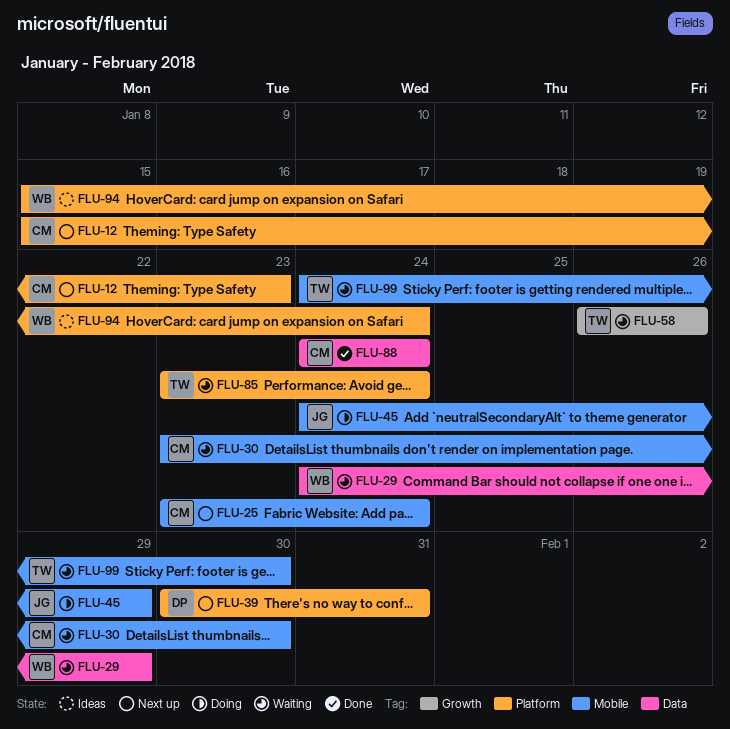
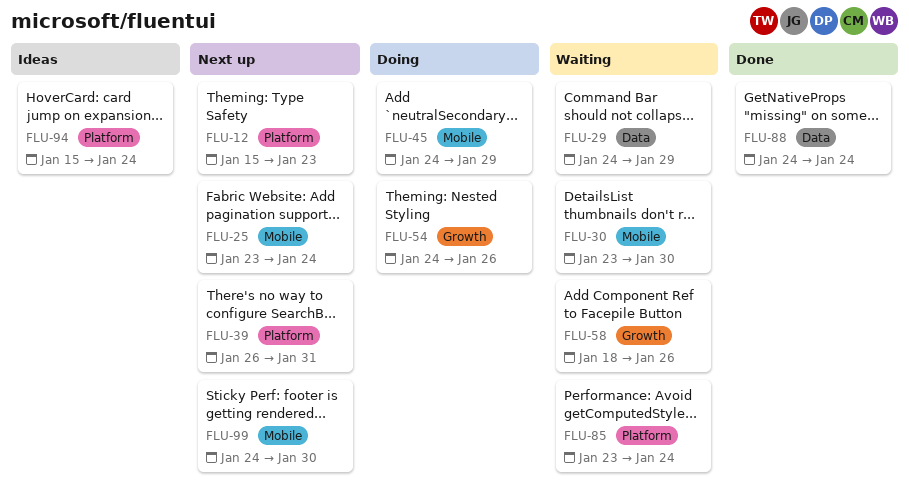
FLU-39, start: Jan 30 -> Jan 26
FLU-54: none -> present
FLU-58, start: Jan 26 -> Jan 18
FLU-99, status: Waiting -> Next up

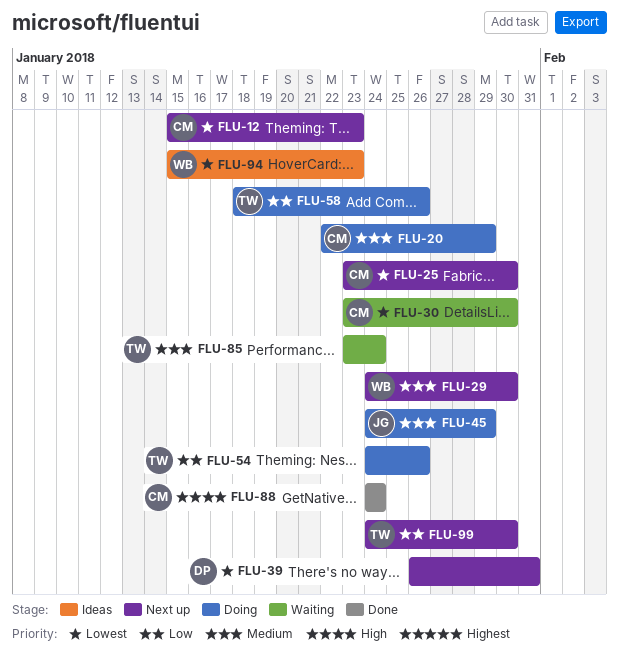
FLU-20: none -> present
FLU-25, due: Jan 24 -> Jan 30
FLU-29, status: Waiting -> Next up
FLU-29, due: Jan 29 -> Jan 30
FLU-58, status: Waiting -> Doing
FLU-94, due: Jan 24 -> Jan 23

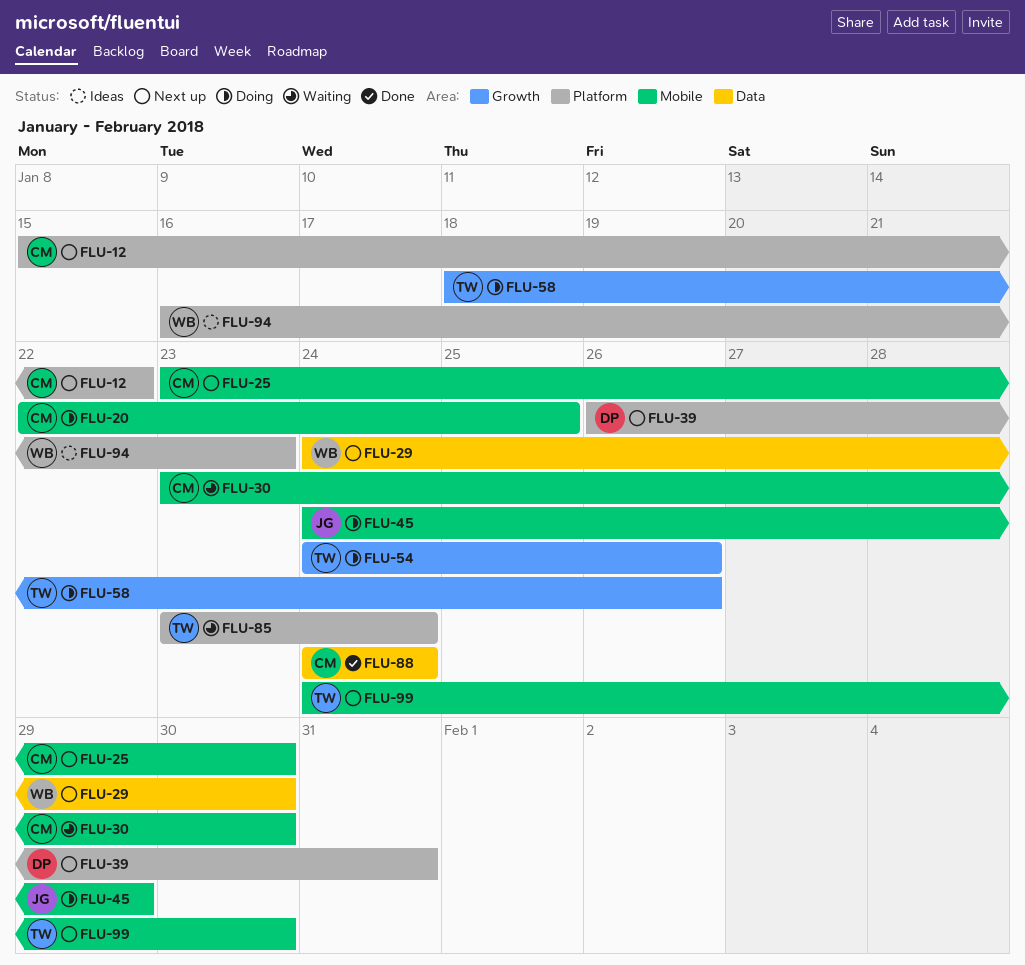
FLU-12, due: Jan 23 -> Jan 22
FLU-20, due: Jan 29 -> Jan 25
FLU-94, start: Jan 15 -> Jan 16

